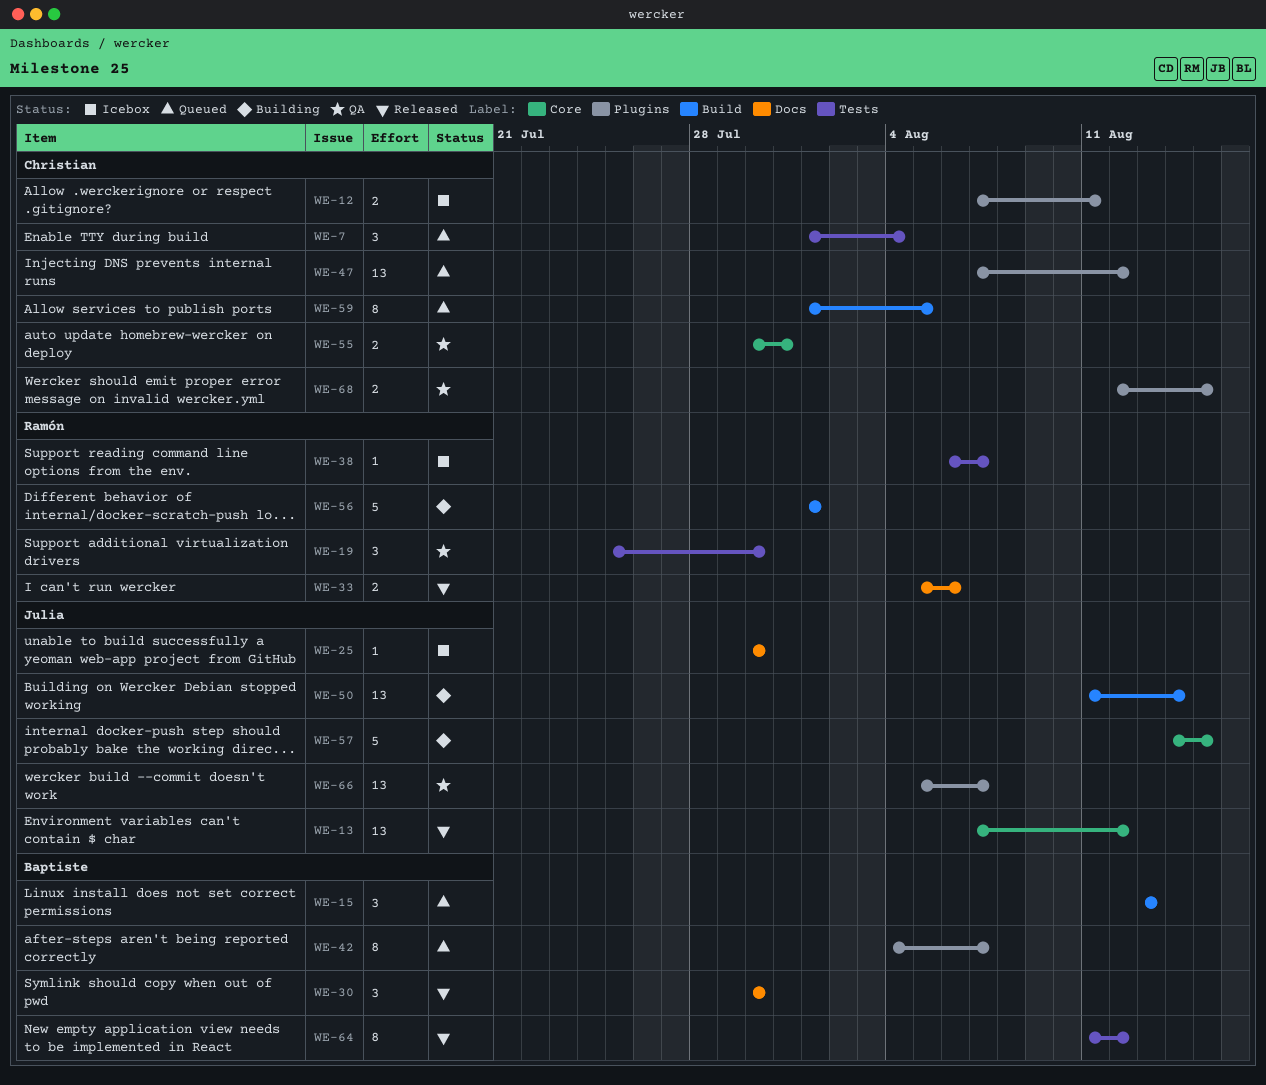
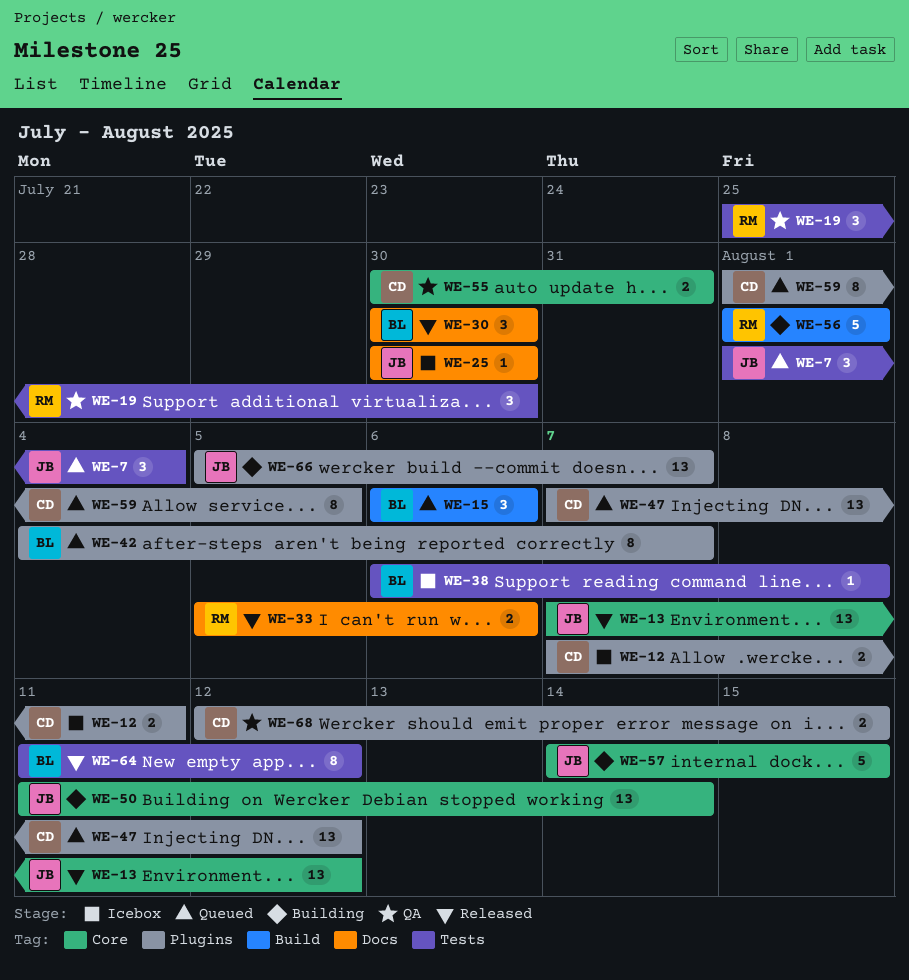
WE-7, owner: Christian -> Julia
WE-15, start: Aug 13 -> Aug 6
WE-15, due: Aug 13 -> Aug 6
WE-38, owner: Ramón -> Baptiste
WE-38, due: Aug 7 -> Aug 8
WE-50, label: Build -> Core
WE-59, label: Build -> Plugins
WE-66, status: QA -> Building

